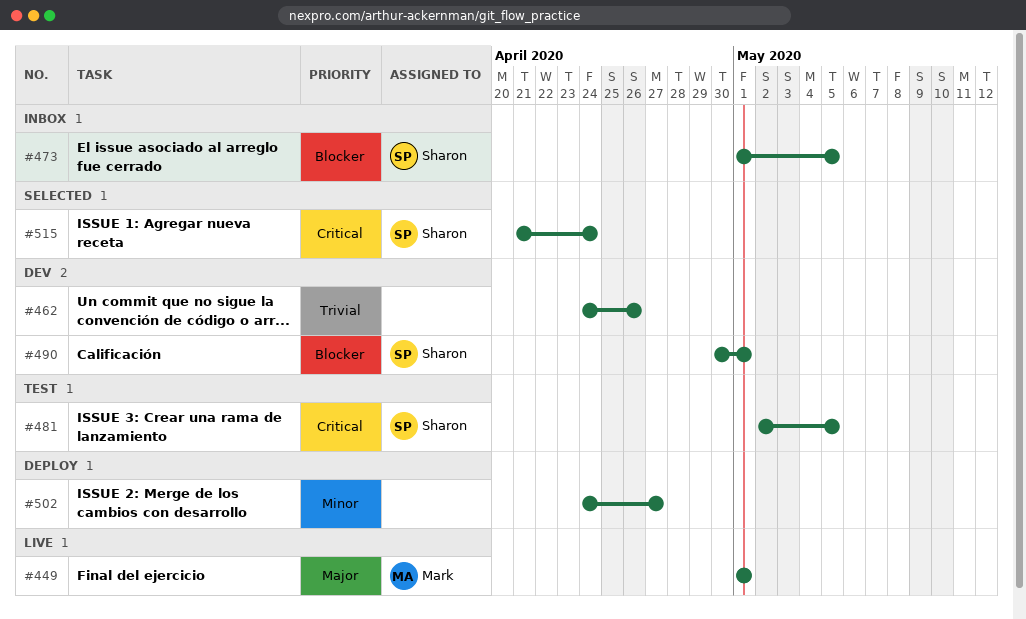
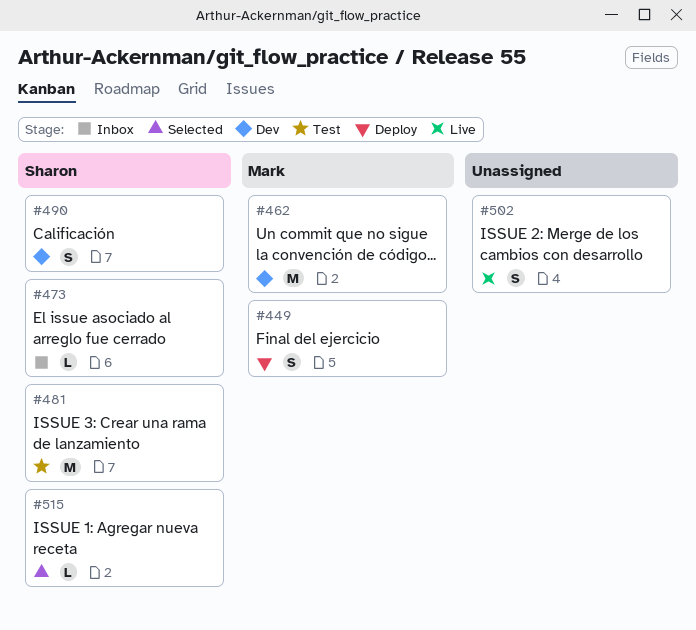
#449, status: Live -> Deploy
#462, owner: none -> Mark
#502, status: Deploy -> Live

